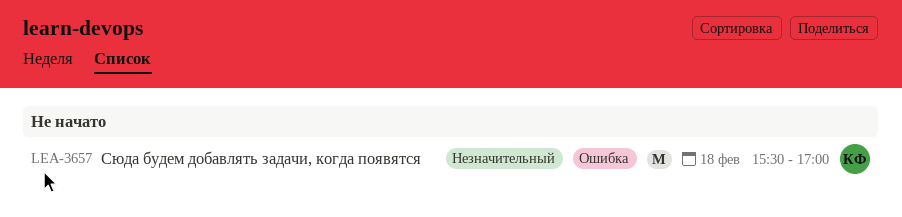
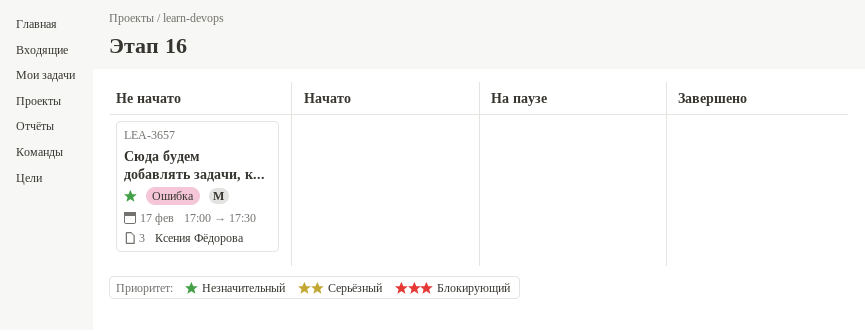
LEA-3657, day: Feb 18 -> Feb 17
LEA-3657, begins: 15:30 -> 17:00
LEA-3657, ends: 17:00 -> 17:30

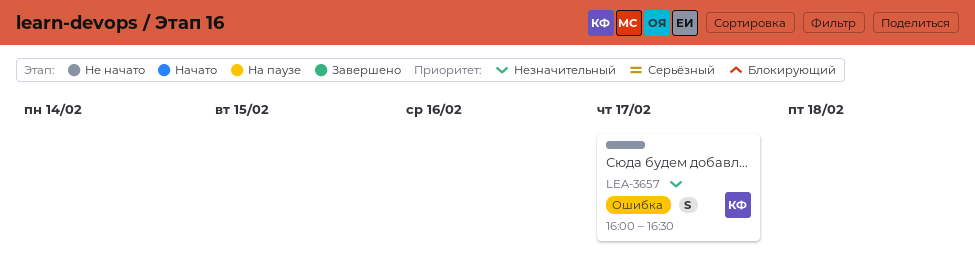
LEA-3657, estimate: M -> S
LEA-3657, begins: 17:00 -> 16:00
LEA-3657, ends: 17:30 -> 16:30

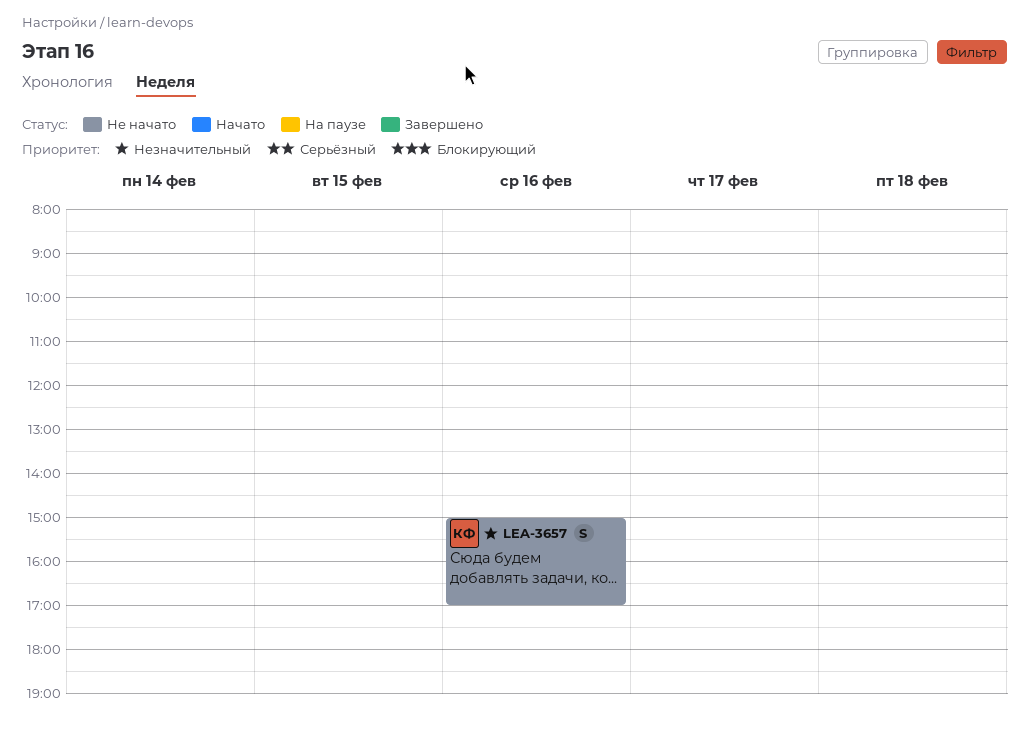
LEA-3657, day: Feb 17 -> Feb 16
LEA-3657, begins: 16:00 -> 15:00
LEA-3657, ends: 16:30 -> 17:00

